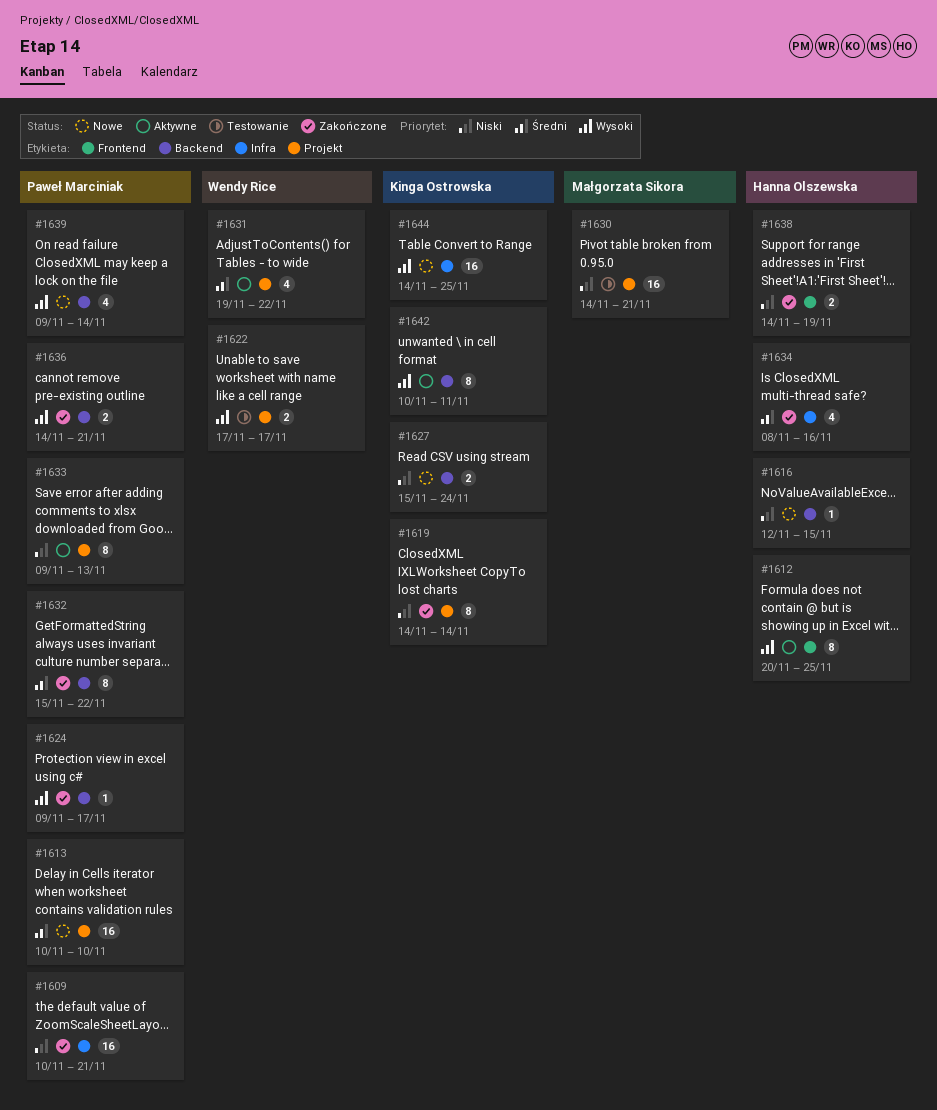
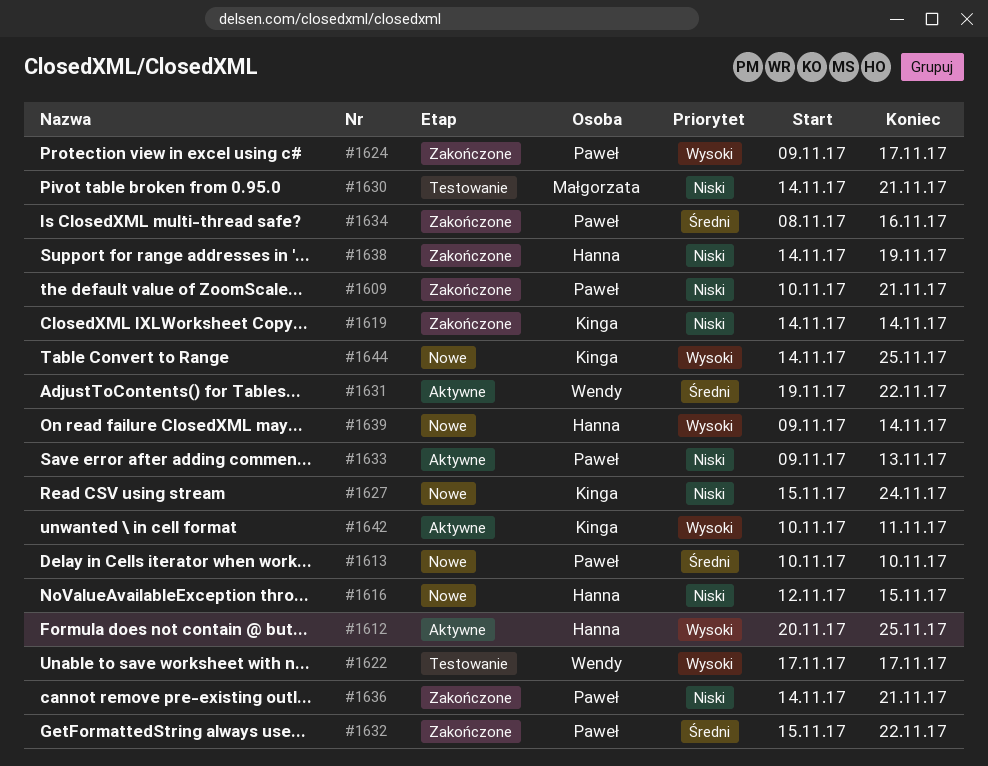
#1634, owner: Hanna Olszewska -> Paweł Marciniak
#1636, priority: Wysoki -> Niski
#1639, owner: Paweł Marciniak -> Hanna Olszewska

